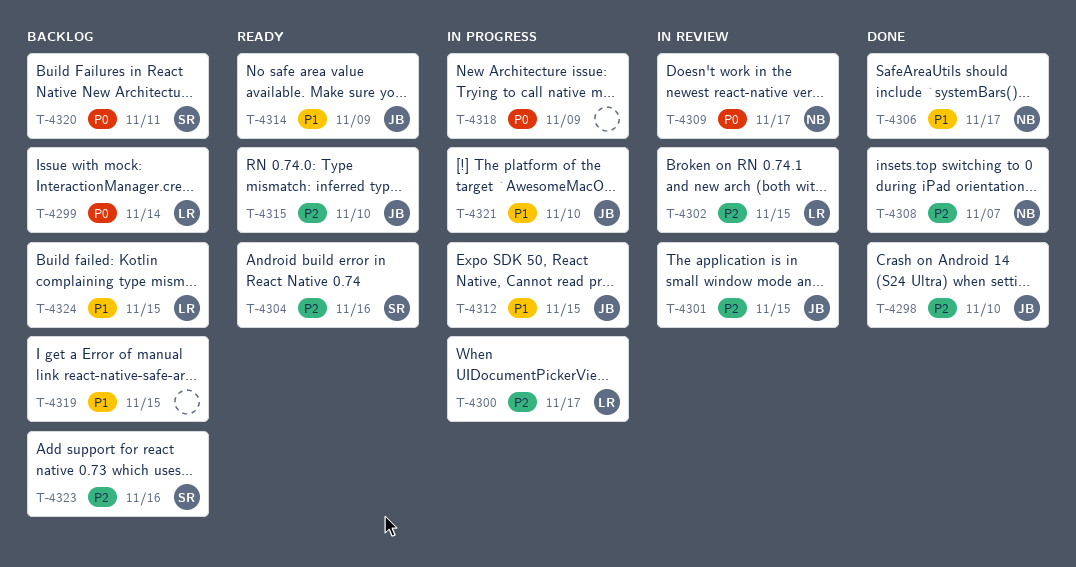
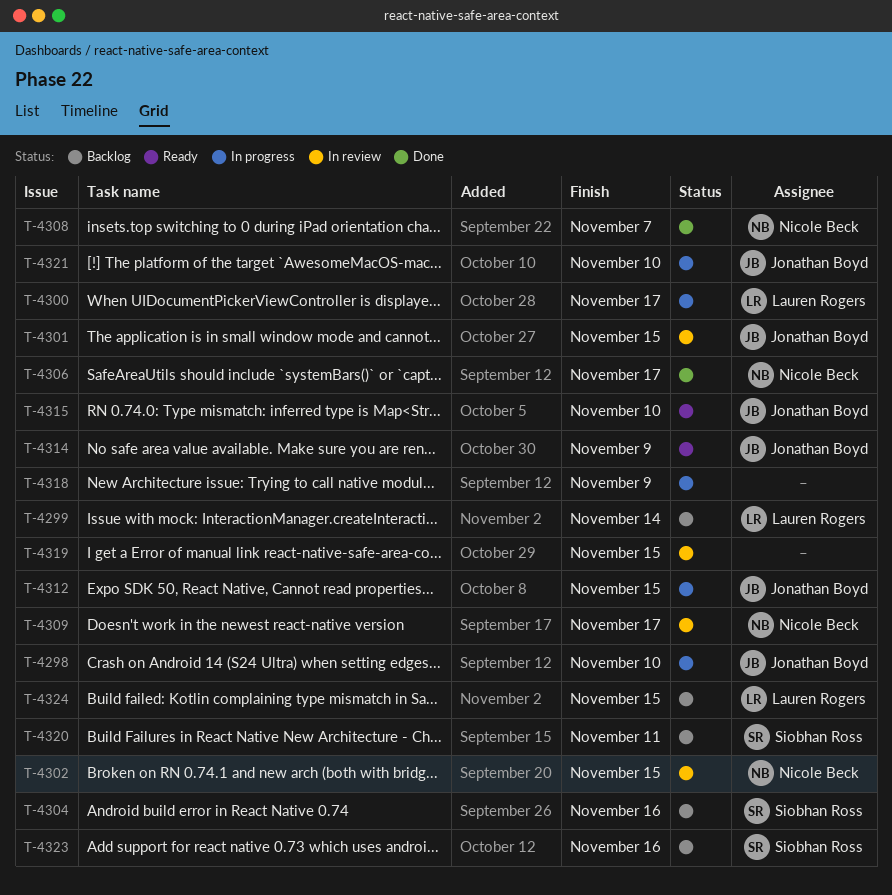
T-4298, status: Done -> In progress
T-4302, owner: Lauren Rogers -> Nicole Beck
T-4304, status: Ready -> Backlog
T-4319, status: Backlog -> In review

